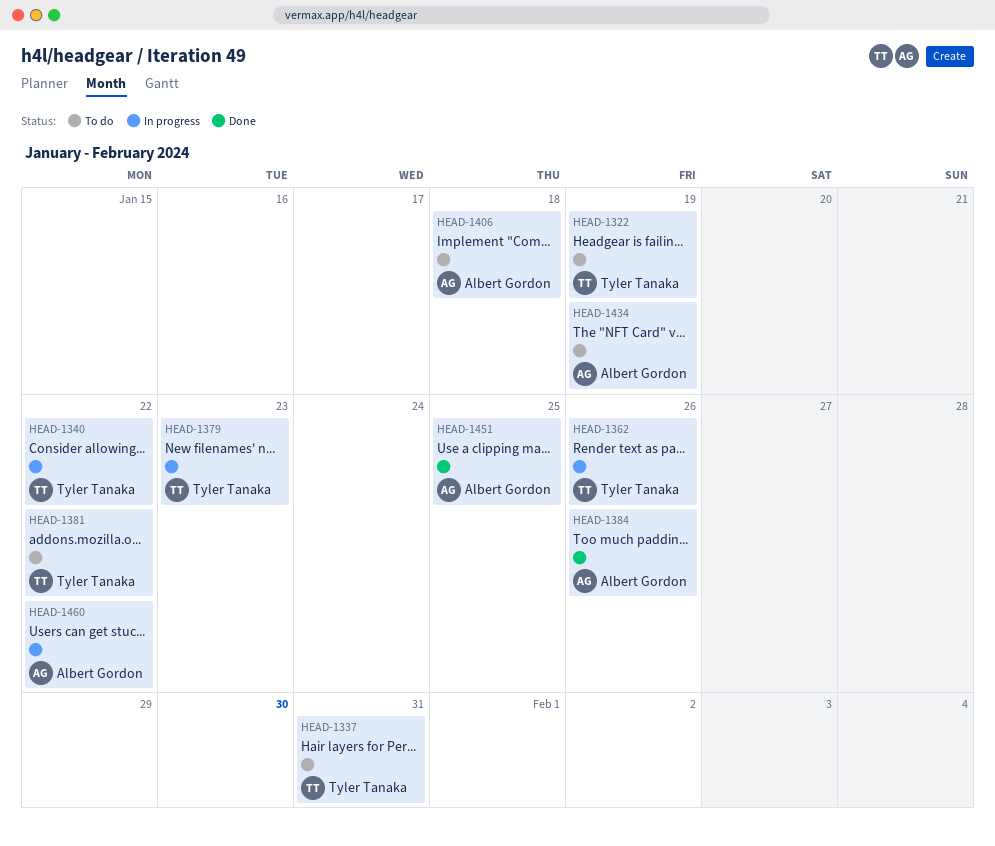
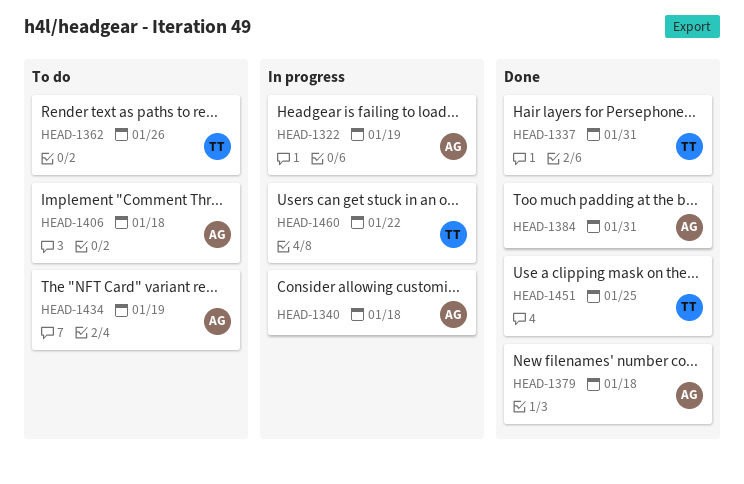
HEAD-1322, status: To do -> In progress
HEAD-1322, owner: Tyler Tanaka -> Albert Gordon
HEAD-1337, status: To do -> Done
HEAD-1340, owner: Tyler Tanaka -> Albert Gordon
HEAD-1340, due: Jan 22 -> Jan 18
HEAD-1362, status: In progress -> To do
HEAD-1379, status: In progress -> Done
HEAD-1379, owner: Tyler Tanaka -> Albert Gordon
HEAD-1379, due: Jan 23 -> Jan 18
HEAD-1381: present -> none
HEAD-1384, due: Jan 26 -> Jan 31
HEAD-1451, owner: Albert Gordon -> Tyler Tanaka
HEAD-1460, owner: Albert Gordon -> Tyler Tanaka

